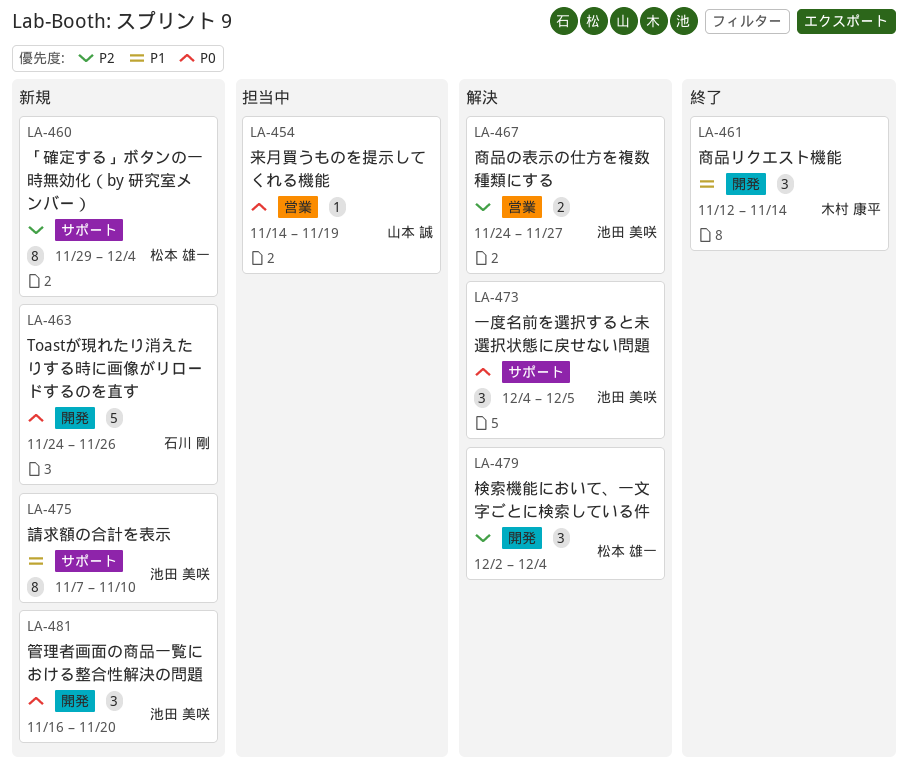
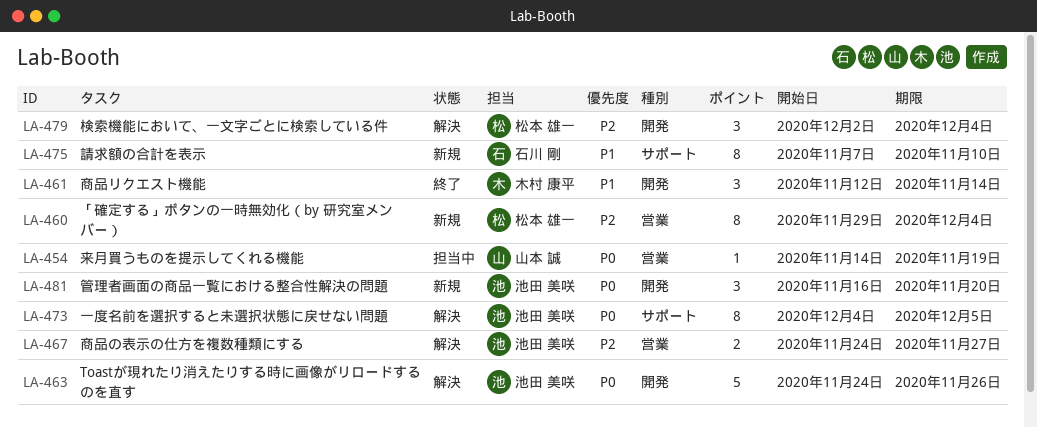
LA-460, label: サポート -> 営業
LA-463, status: 新規 -> 解決
LA-463, owner: 石川 剛 -> 池田 美咲
LA-473, estimate: 3 -> 8
LA-475, owner: 池田 美咲 -> 石川 剛

